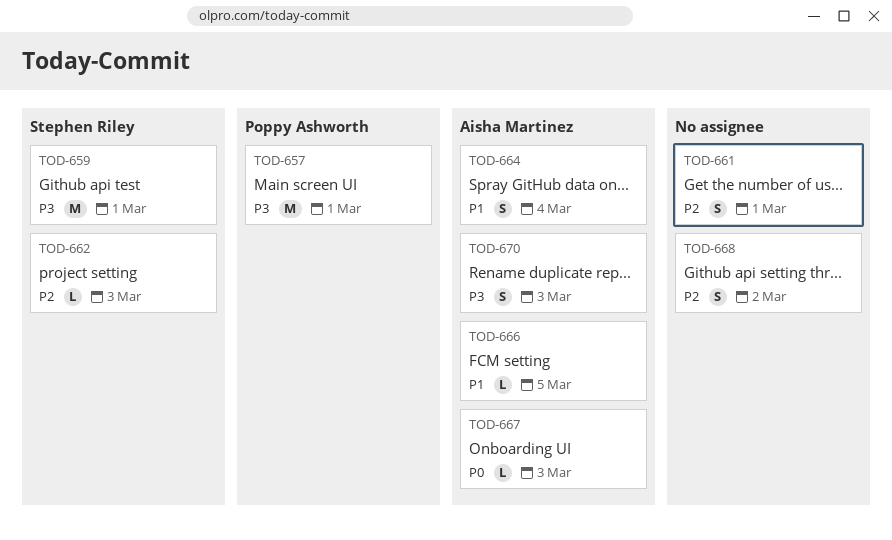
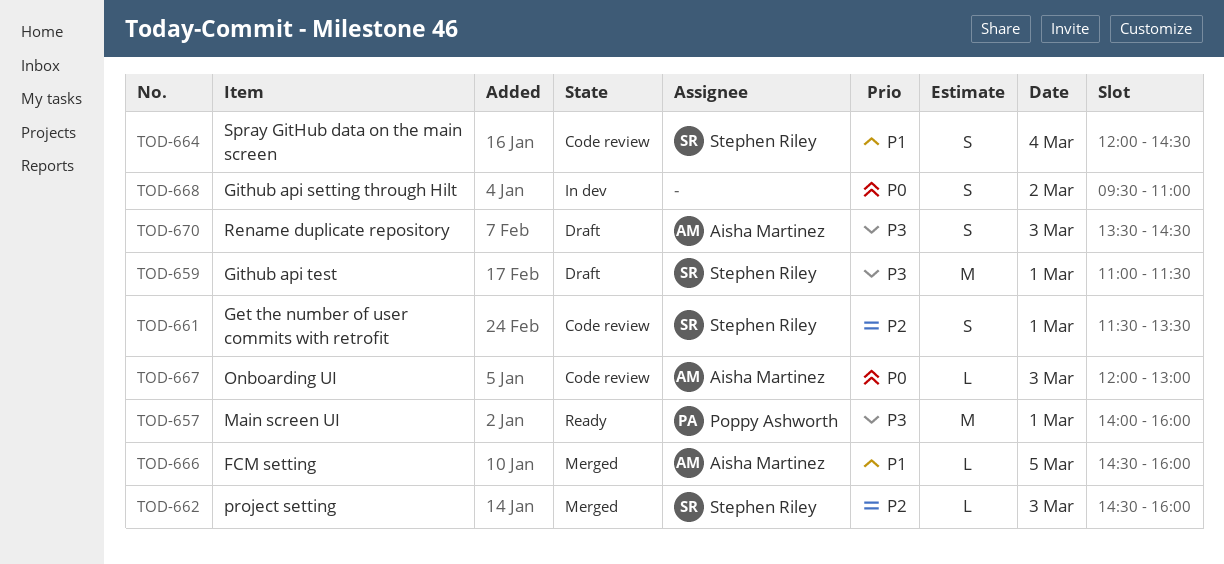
TOD-661, owner: none -> Stephen Riley
TOD-664, owner: Aisha Martinez -> Stephen Riley
TOD-668, priority: P2 -> P0

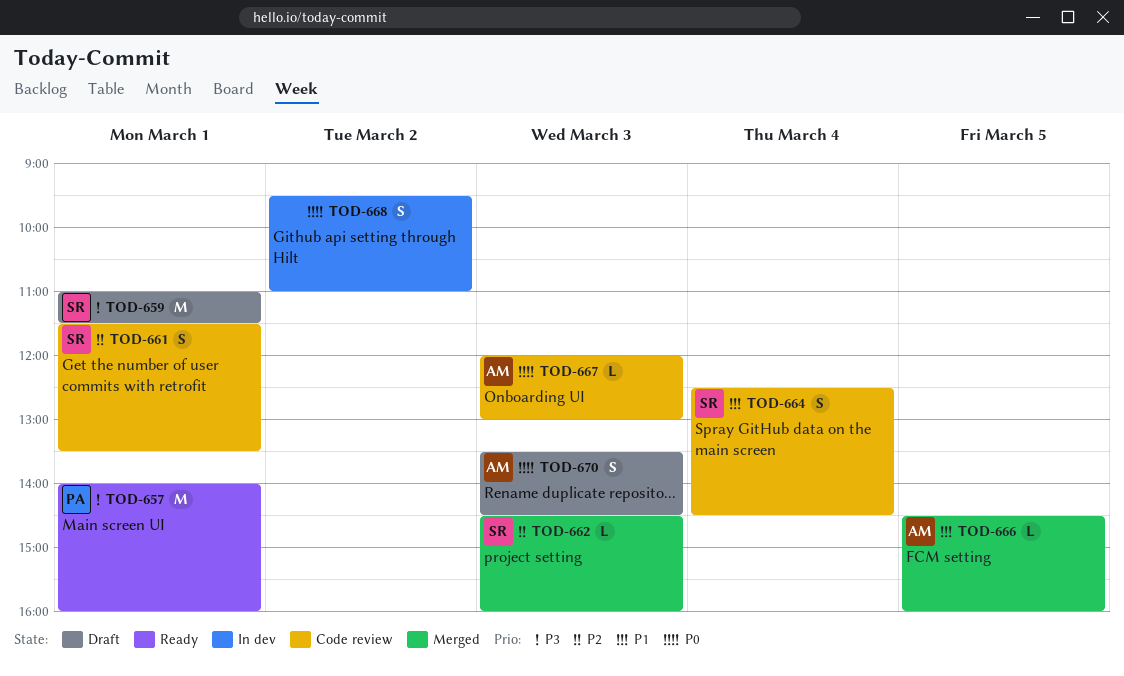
TOD-664, begins: 12:00 -> 12:30
TOD-670, priority: P3 -> P0

